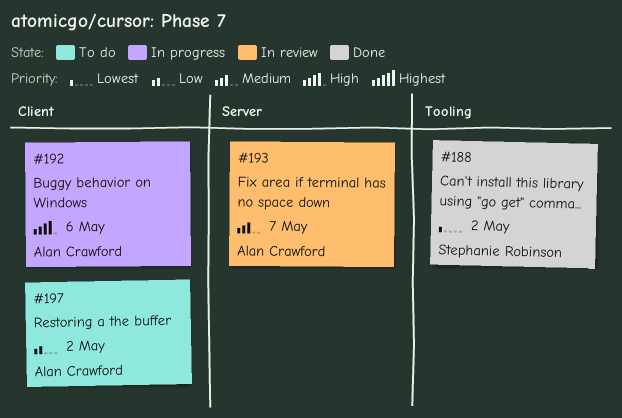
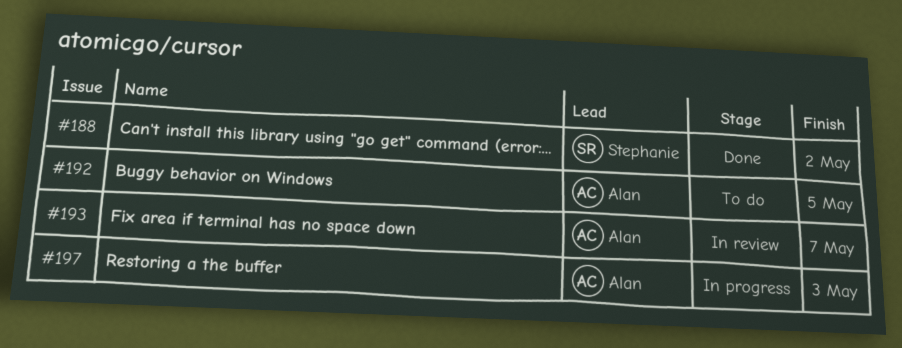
#192, status: In progress -> To do
#192, due: May 6 -> May 5
#197, status: To do -> In progress
#197, due: May 2 -> May 3

